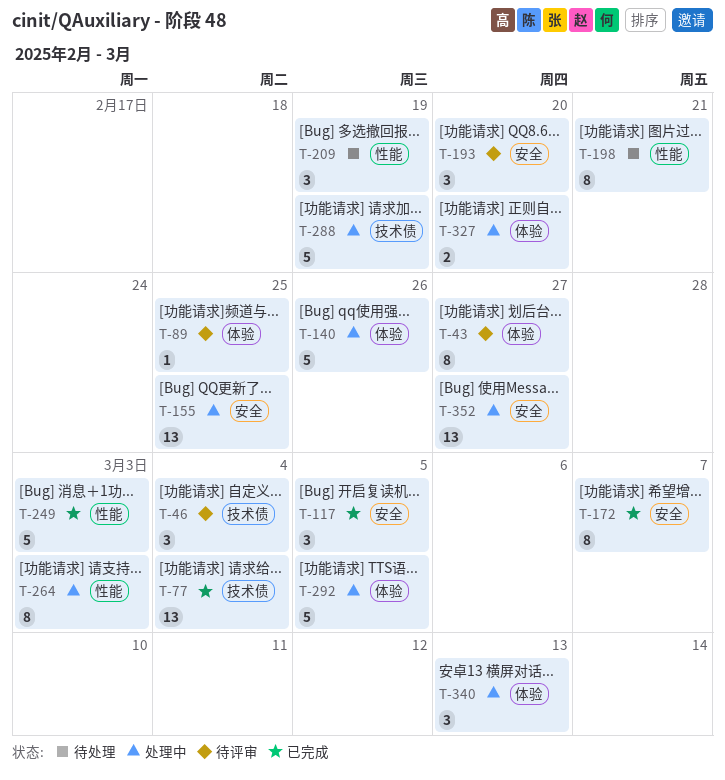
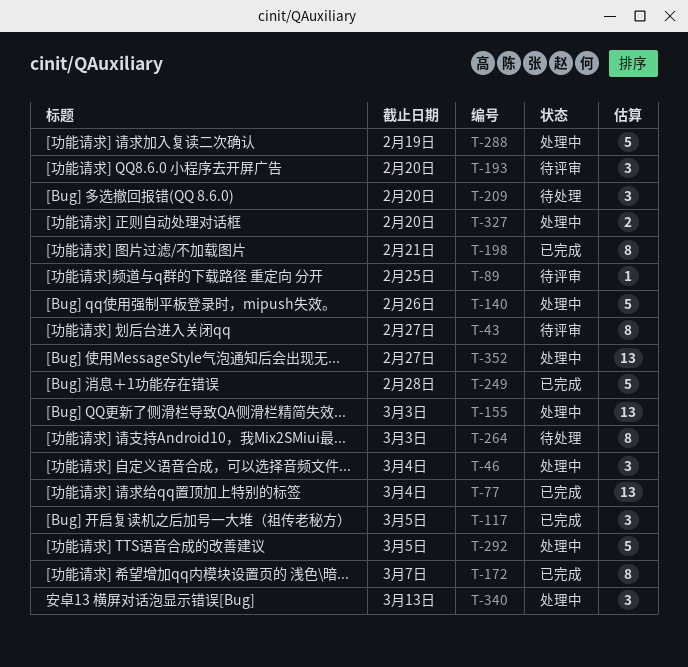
T-46, status: 待评审 -> 处理中
T-155, due: Feb 25 -> Mar 3
T-198, status: 待处理 -> 已完成
T-209, due: Feb 19 -> Feb 20
T-249, due: Mar 3 -> Feb 28
T-264, status: 处理中 -> 待处理

